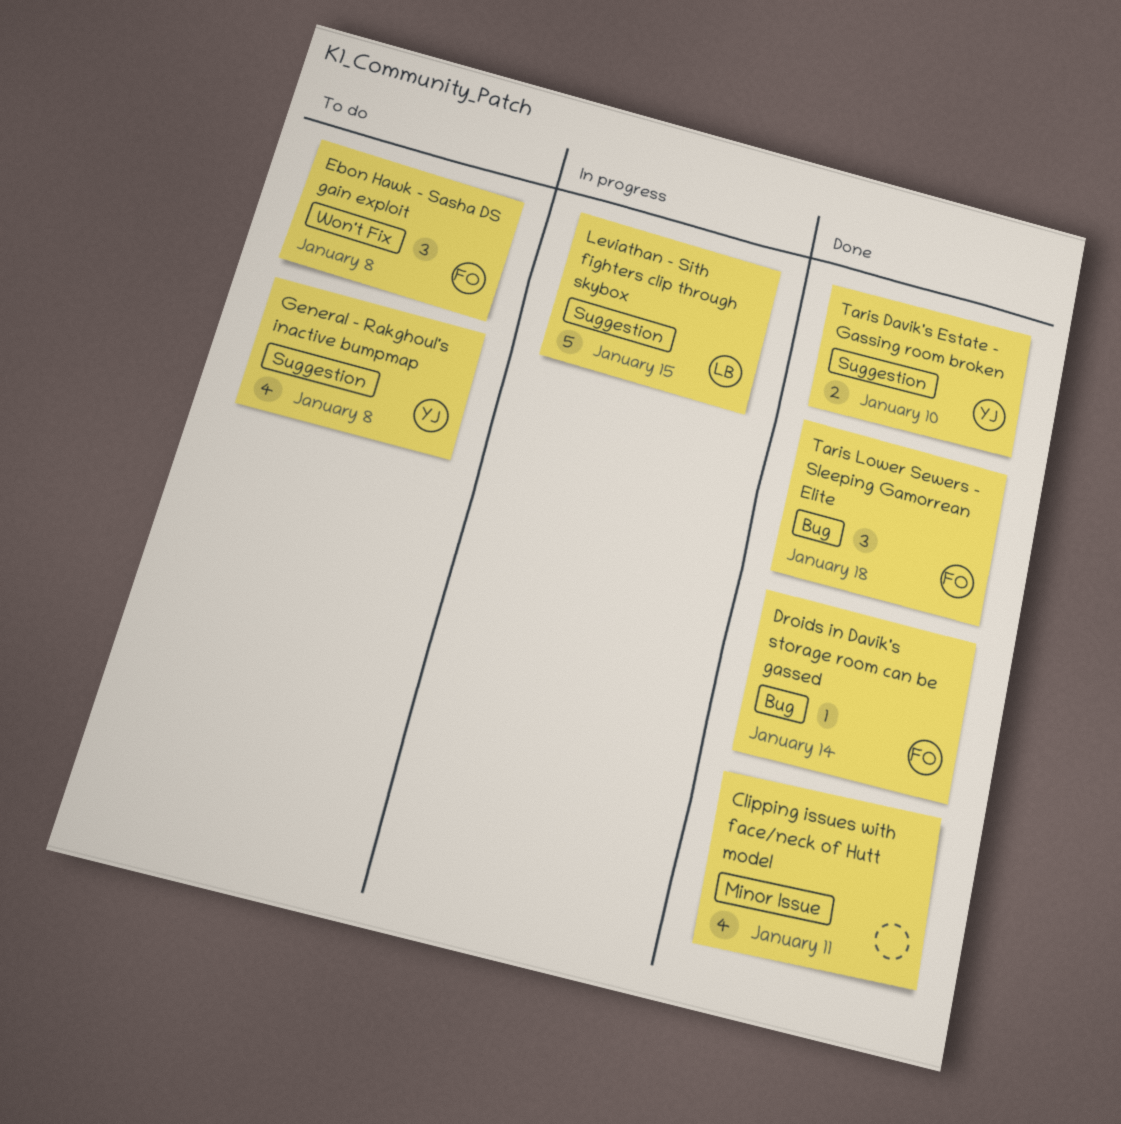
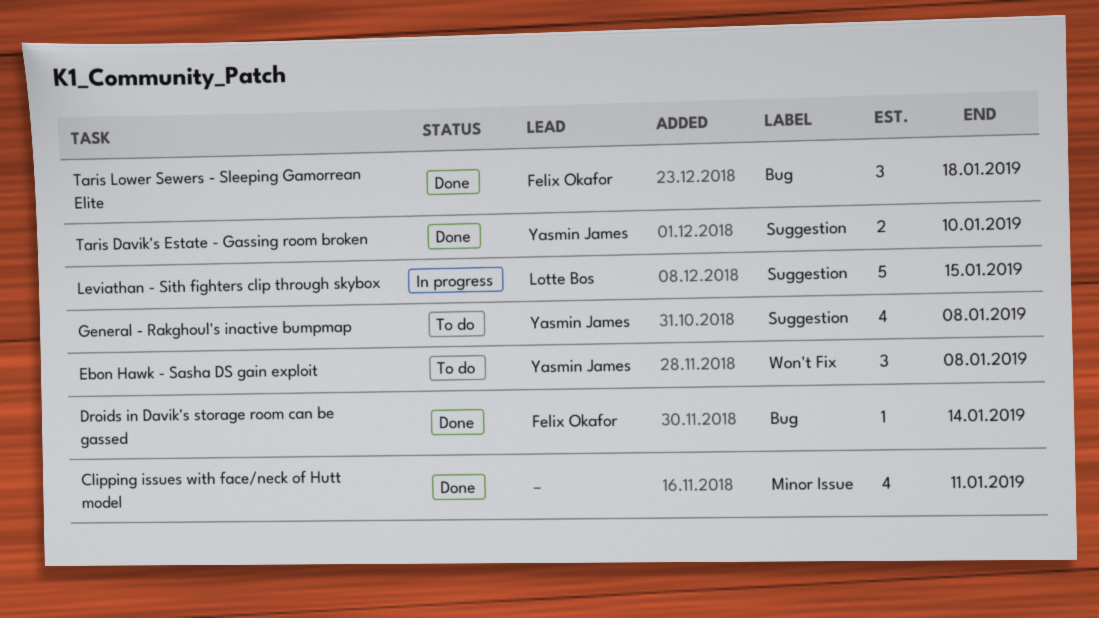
Ebon Hawk - Sasha DS gain exploit, owner: Felix Okafor -> Yasmin James

